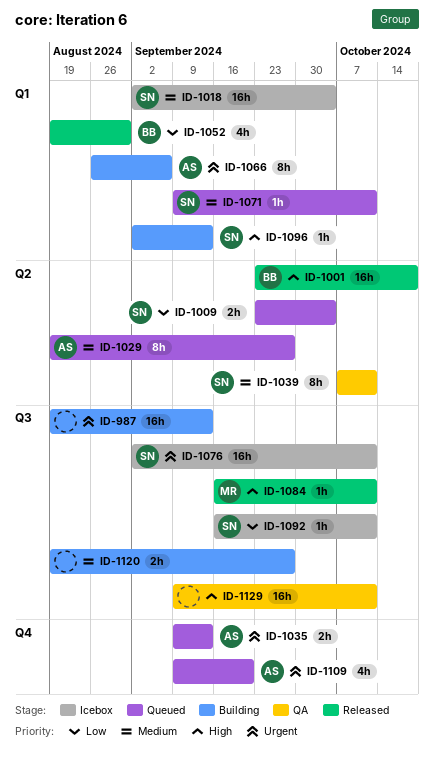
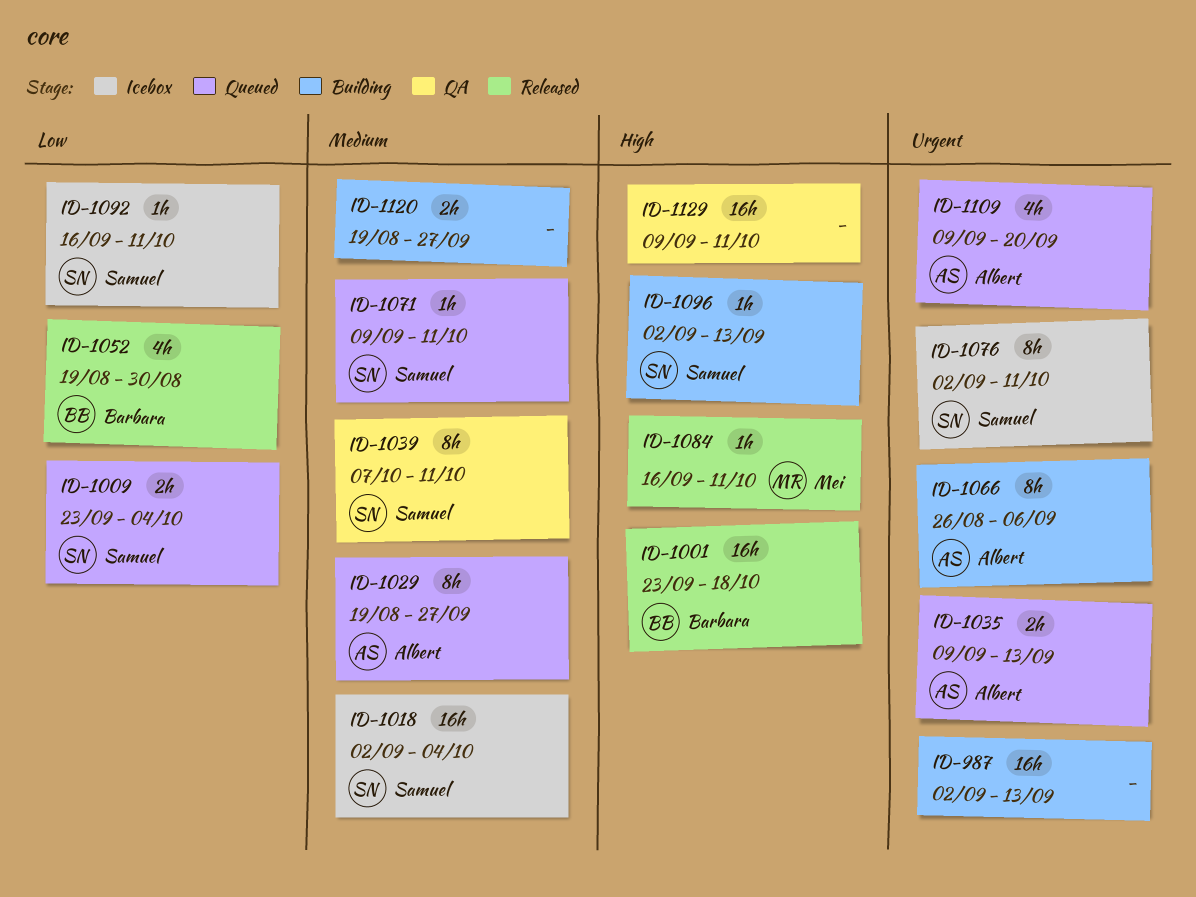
ID-987, start: Aug 19 -> Sep 2
ID-1076, estimate: 16h -> 8h

